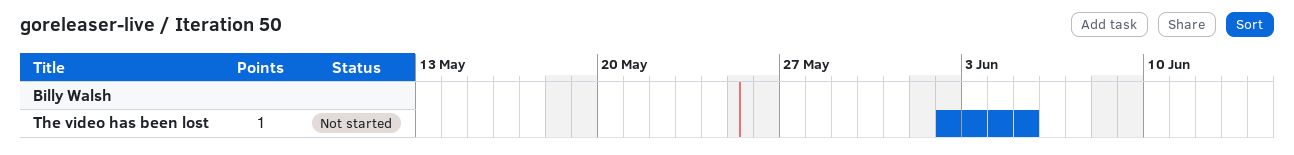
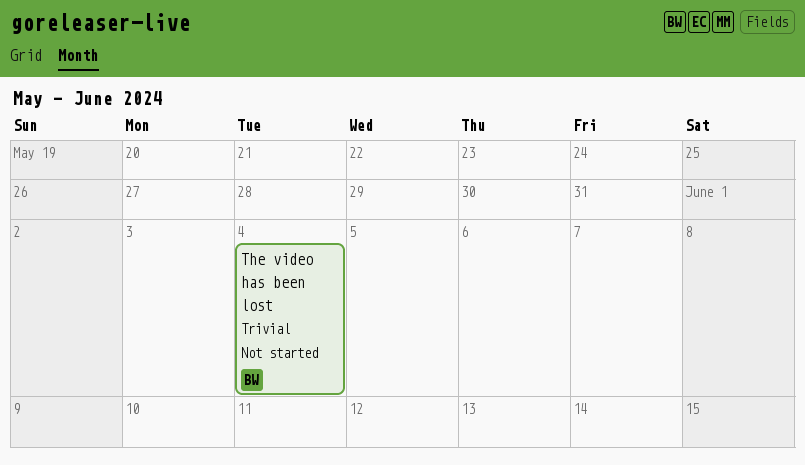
The video has been lost, due: Jun 5 -> Jun 4

